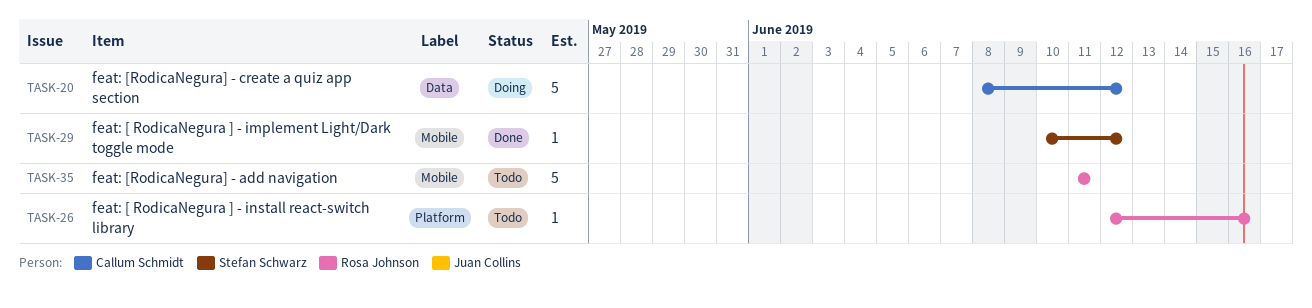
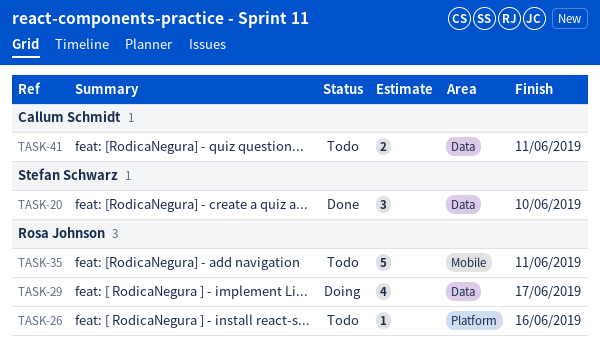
TASK-20, status: Doing -> Done
TASK-20, owner: Callum Schmidt -> Stefan Schwarz
TASK-20, estimate: 5 -> 3
TASK-20, due: Jun 12 -> Jun 10
TASK-29, status: Done -> Doing
TASK-29, owner: Stefan Schwarz -> Rosa Johnson
TASK-29, label: Mobile -> Data
TASK-29, estimate: 1 -> 4
TASK-29, due: Jun 12 -> Jun 17
TASK-41: none -> present

